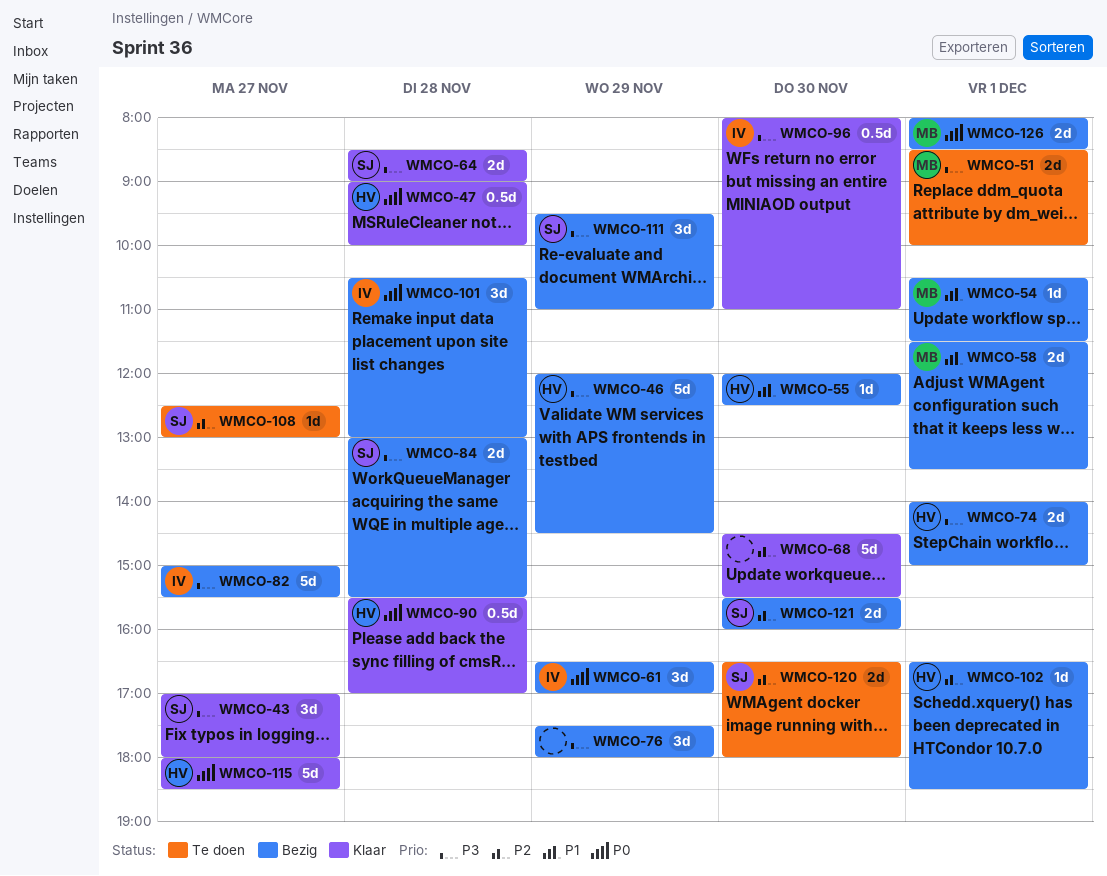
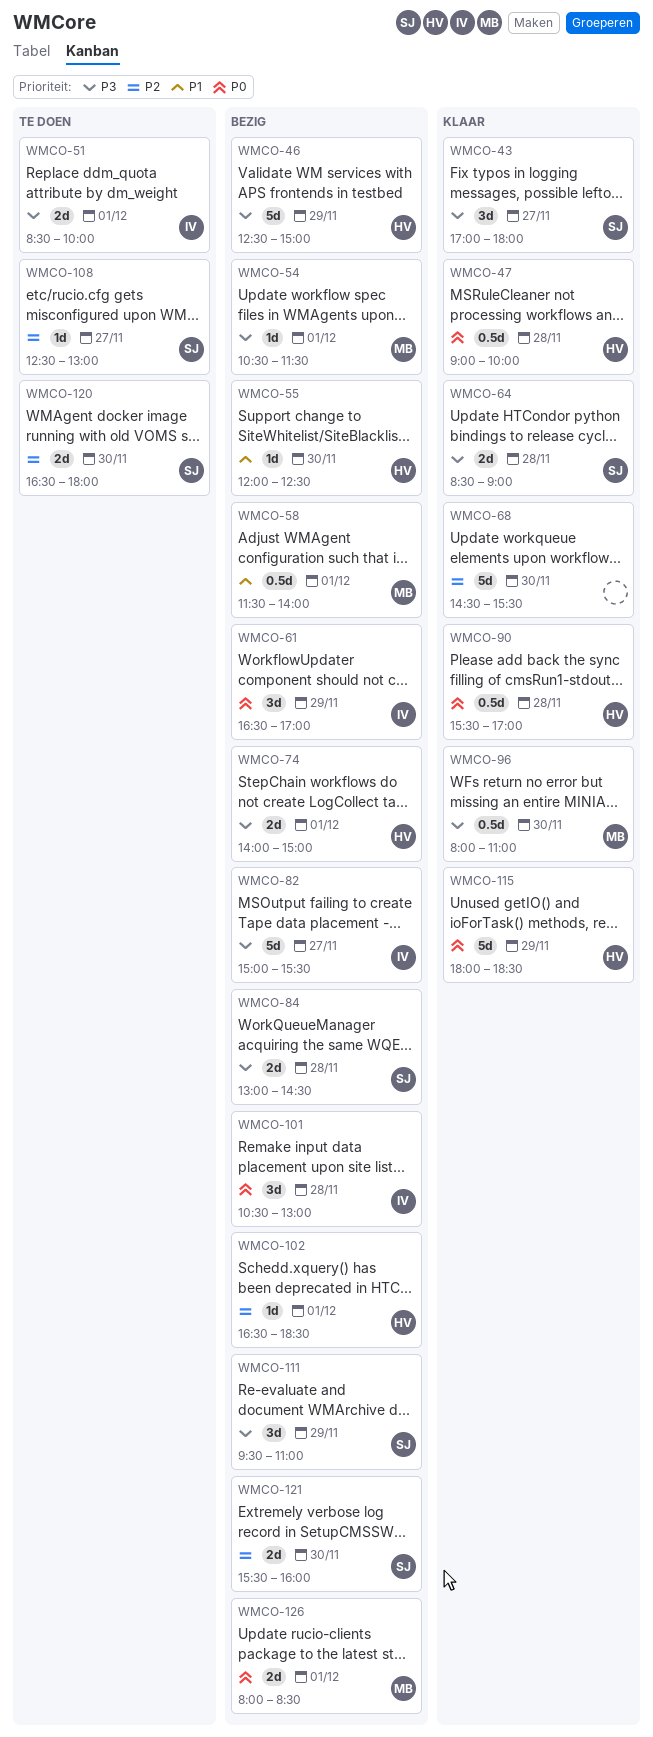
WMCO-46, begins: 12:00 -> 12:30
WMCO-46, ends: 14:30 -> 15:00
WMCO-51, owner: MB -> IV
WMCO-54, priority: P1 -> P3
WMCO-58, estimate: 2d -> 0.5d
WMCO-58, ends: 13:30 -> 14:00
WMCO-76: present -> none
WMCO-84, ends: 15:30 -> 14:30
WMCO-96, owner: IV -> MB
WMCO-115, day: Nov 27 -> Nov 29

